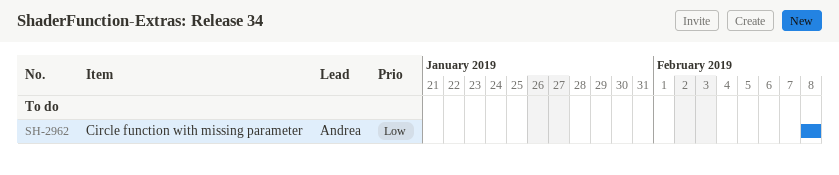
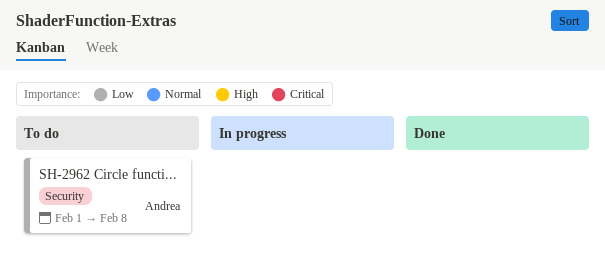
SH-2962, start: Feb 8 -> Feb 1

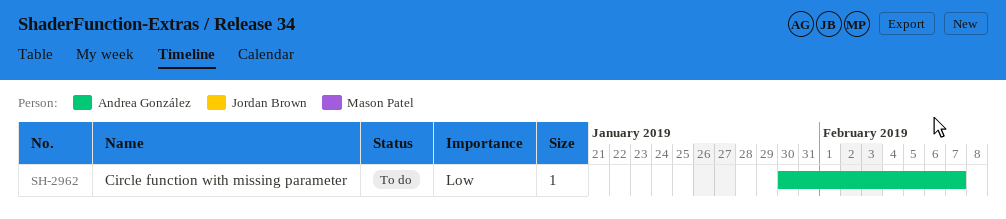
SH-2962, start: Feb 1 -> Jan 30
SH-2962, due: Feb 8 -> Feb 7

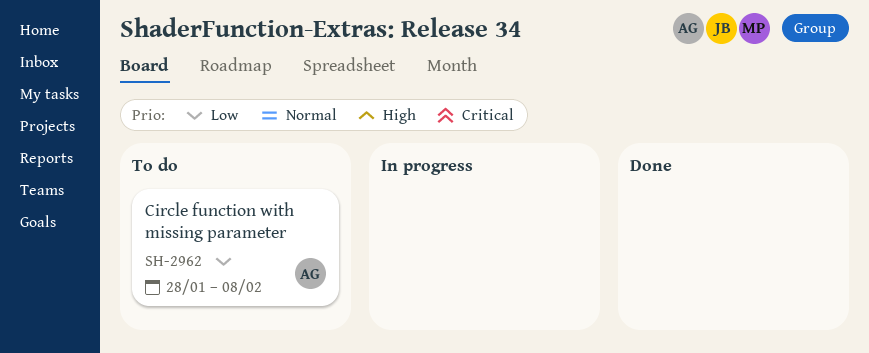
SH-2962, start: Jan 30 -> Jan 28
SH-2962, due: Feb 7 -> Feb 8

